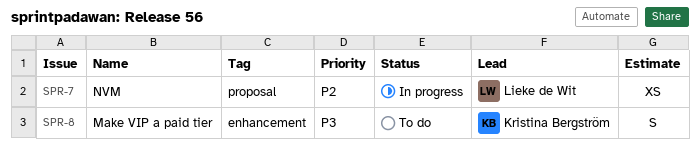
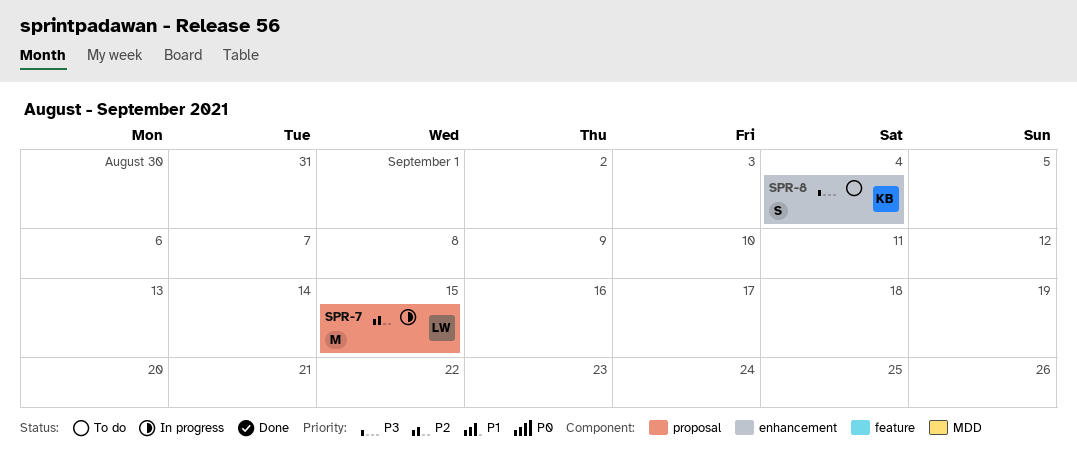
SPR-7, estimate: XS -> M

